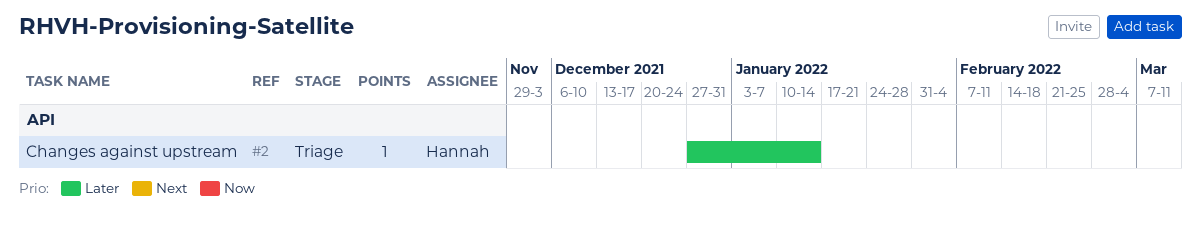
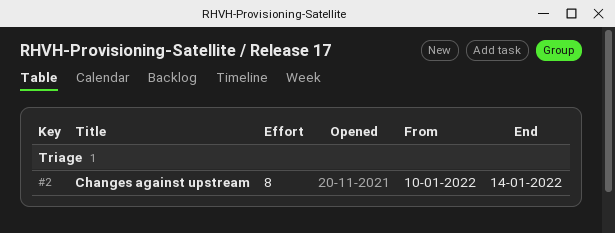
#2, estimate: 1 -> 8
#2, start: Dec 27 -> Jan 10

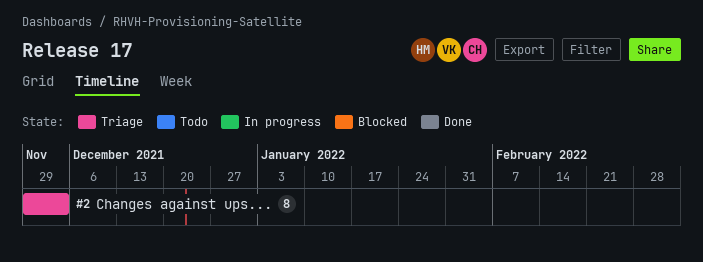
#2, start: Jan 10 -> Nov 29
#2, due: Jan 14 -> Dec 3

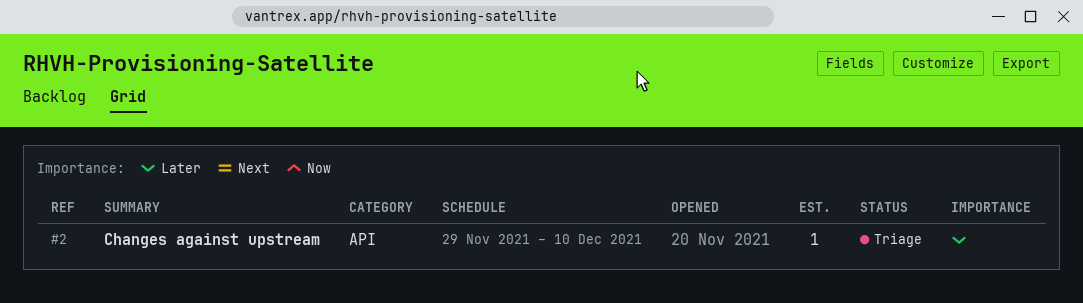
#2, estimate: 8 -> 1
#2, due: Dec 3 -> Dec 10

